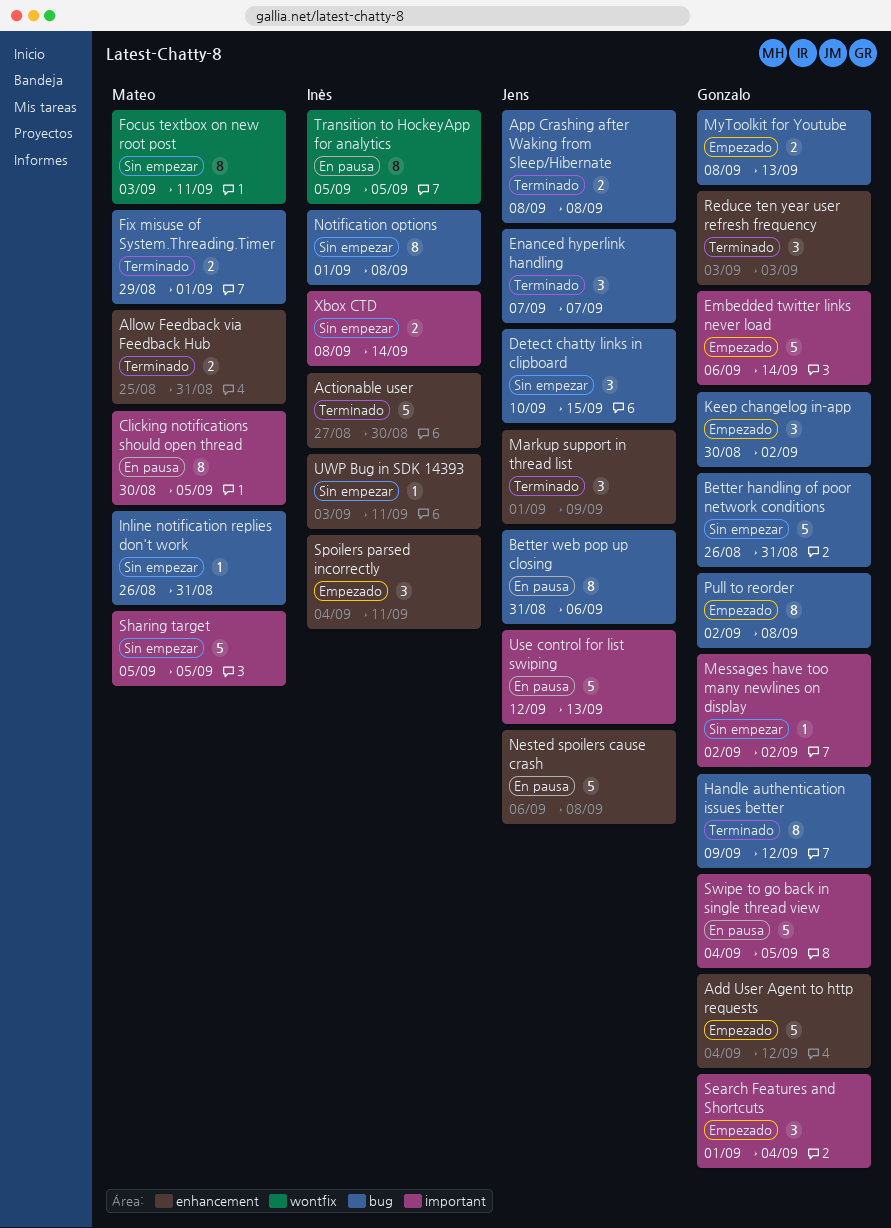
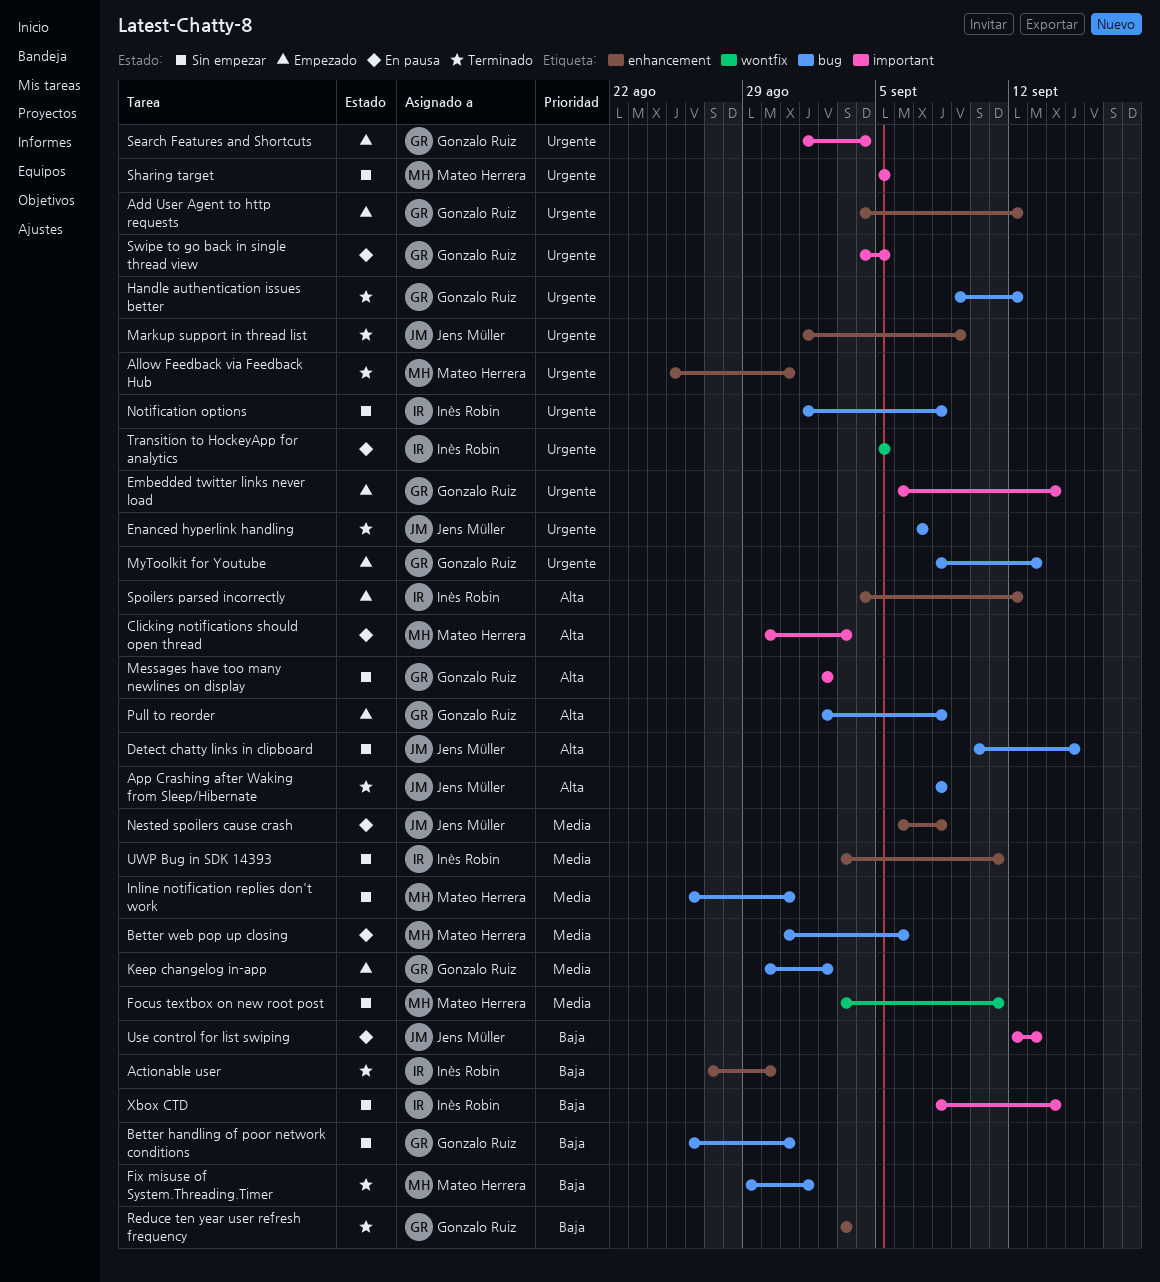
Better web pop up closing, owner: Jens Müller -> Mateo Herrera
Clicking notifications should open thread, due: Sep 5 -> Sep 3
Spoilers parsed incorrectly, due: Sep 11 -> Sep 12

